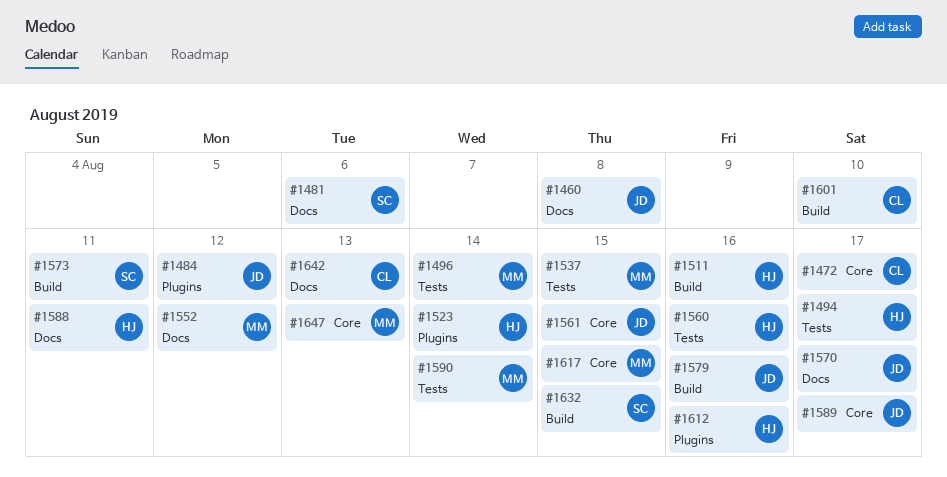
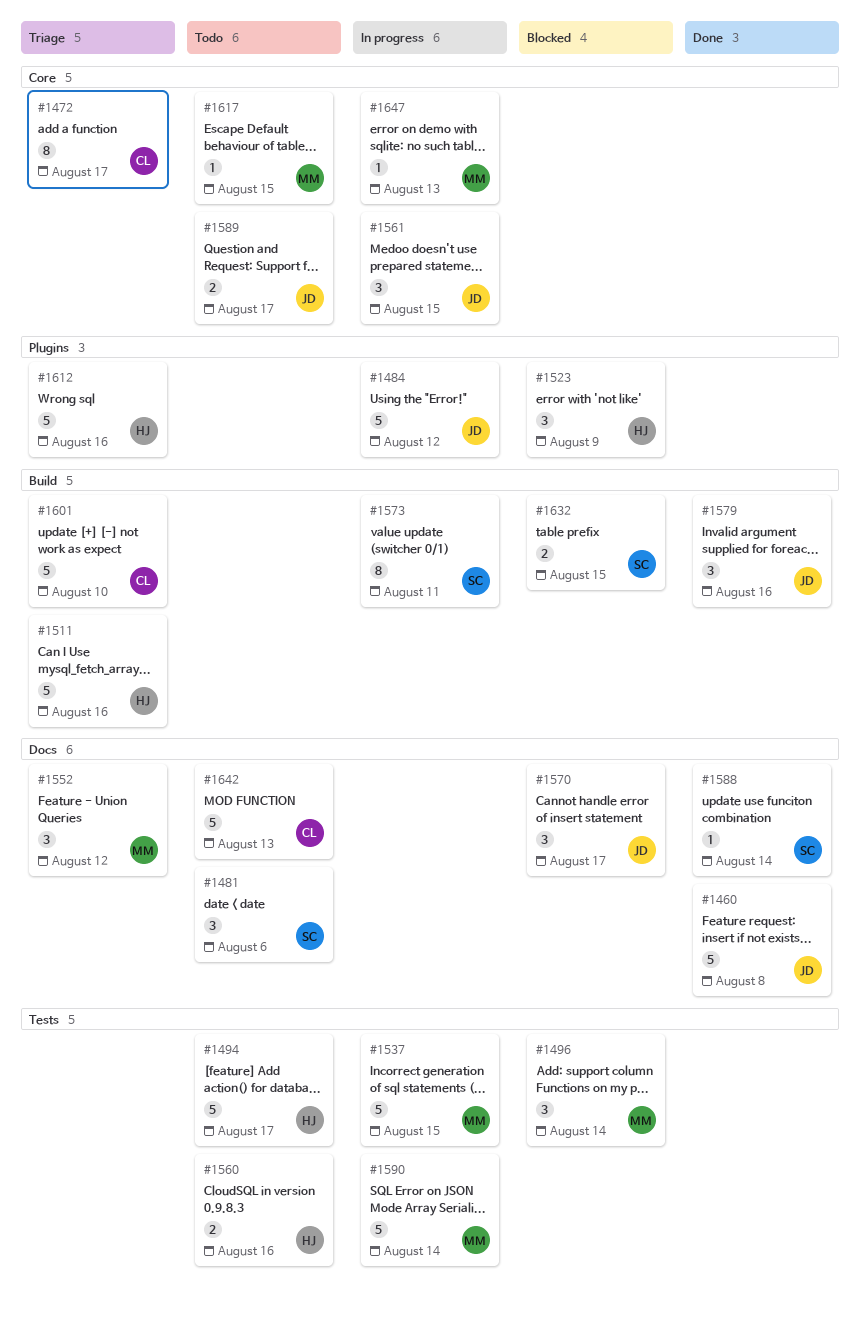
#1523, due: Aug 14 -> Aug 9
#1588, owner: HJ -> SC
#1588, due: Aug 11 -> Aug 14

